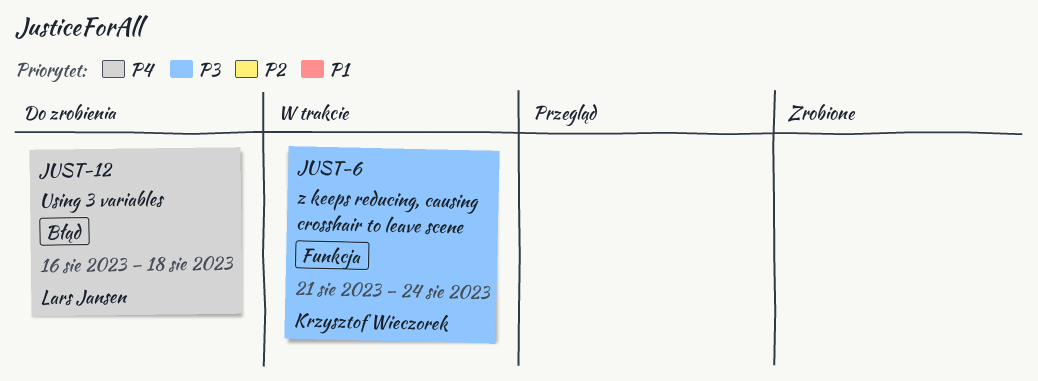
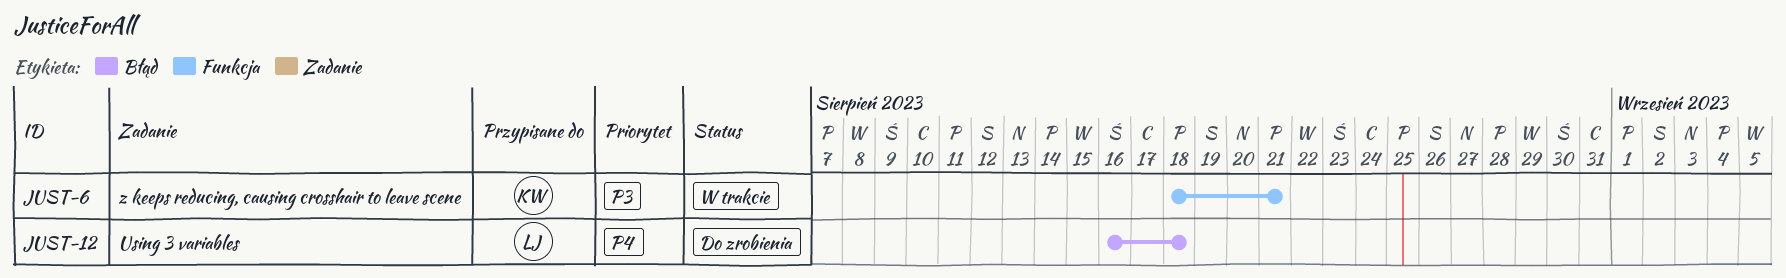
JUST-6, start: Aug 21 -> Aug 18
JUST-6, due: Aug 24 -> Aug 21

